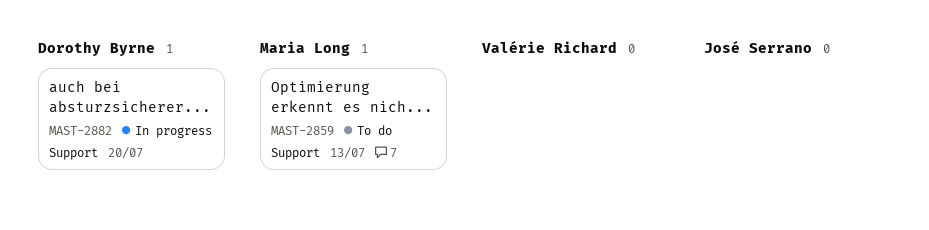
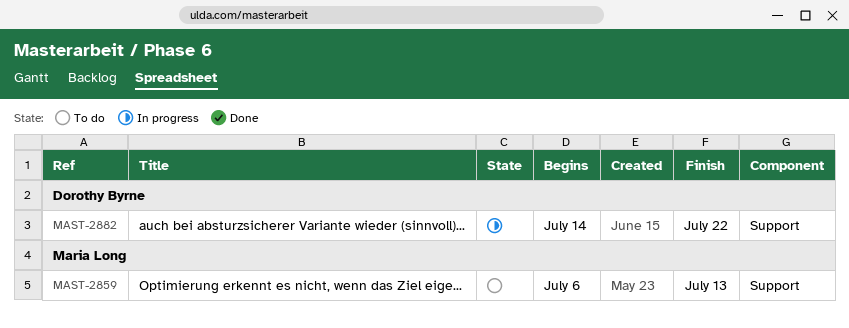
MAST-2882, due: Jul 20 -> Jul 22

